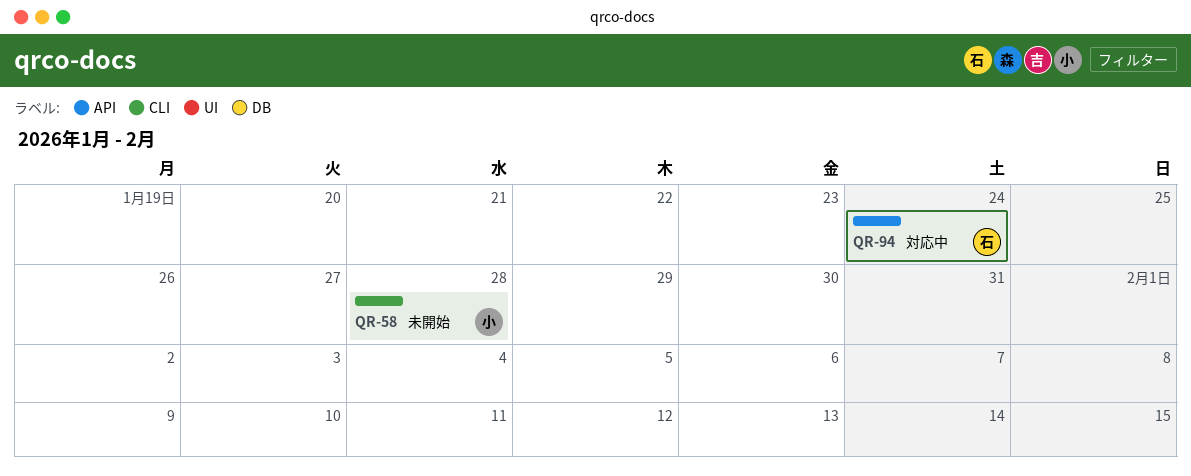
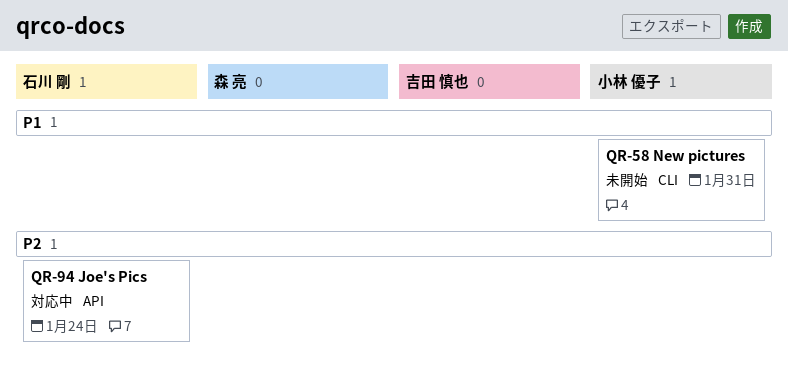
QR-58, due: Jan 28 -> Jan 31

